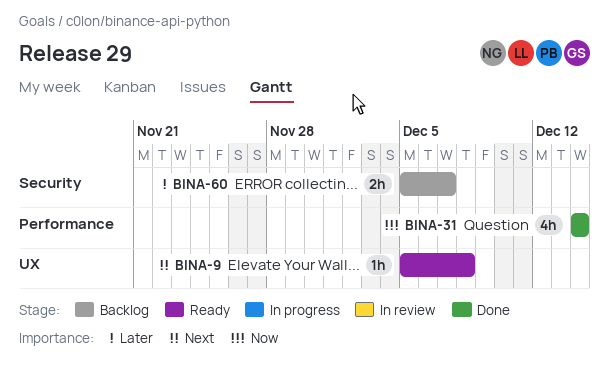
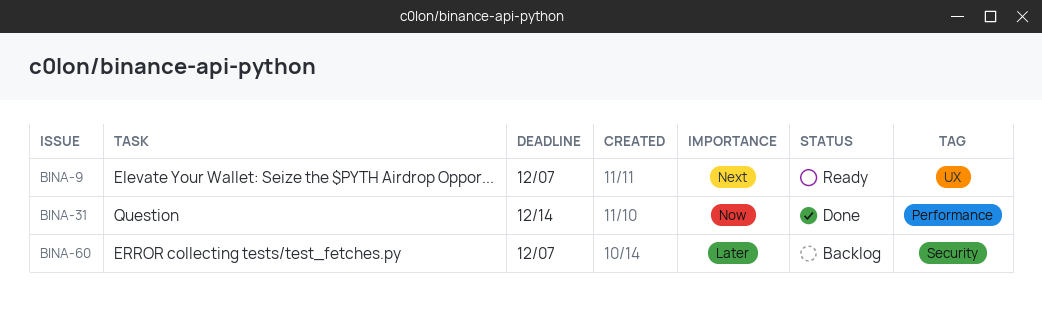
BINA-9, due: Dec 8 -> Dec 7

